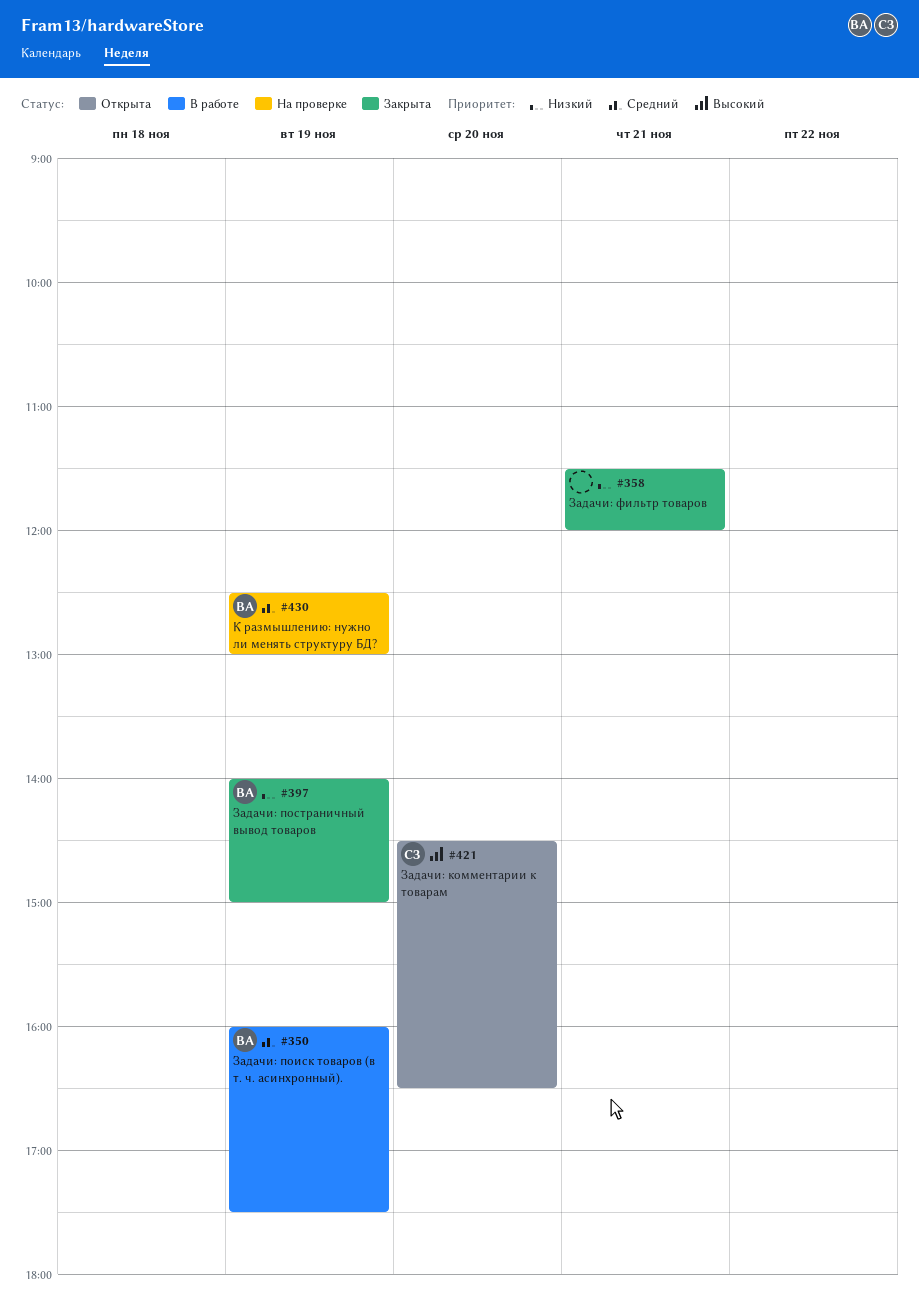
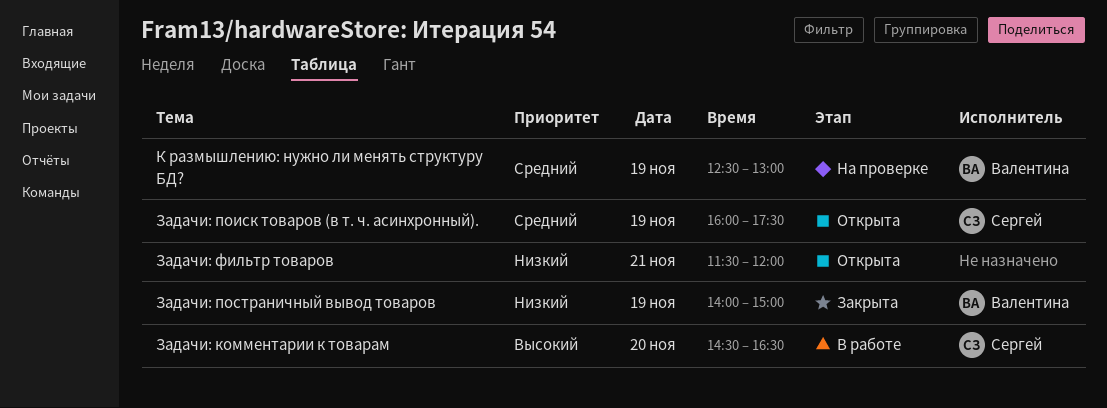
Задачи: комментарии к товарам, status: Открыта -> В работе
Задачи: поиск товаров (в т. ч. асинхронный)., status: В работе -> Открыта
Задачи: поиск товаров (в т. ч. асинхронный)., owner: Валентина -> Сергей
Задачи: фильтр товаров, status: Закрыта -> Открыта

